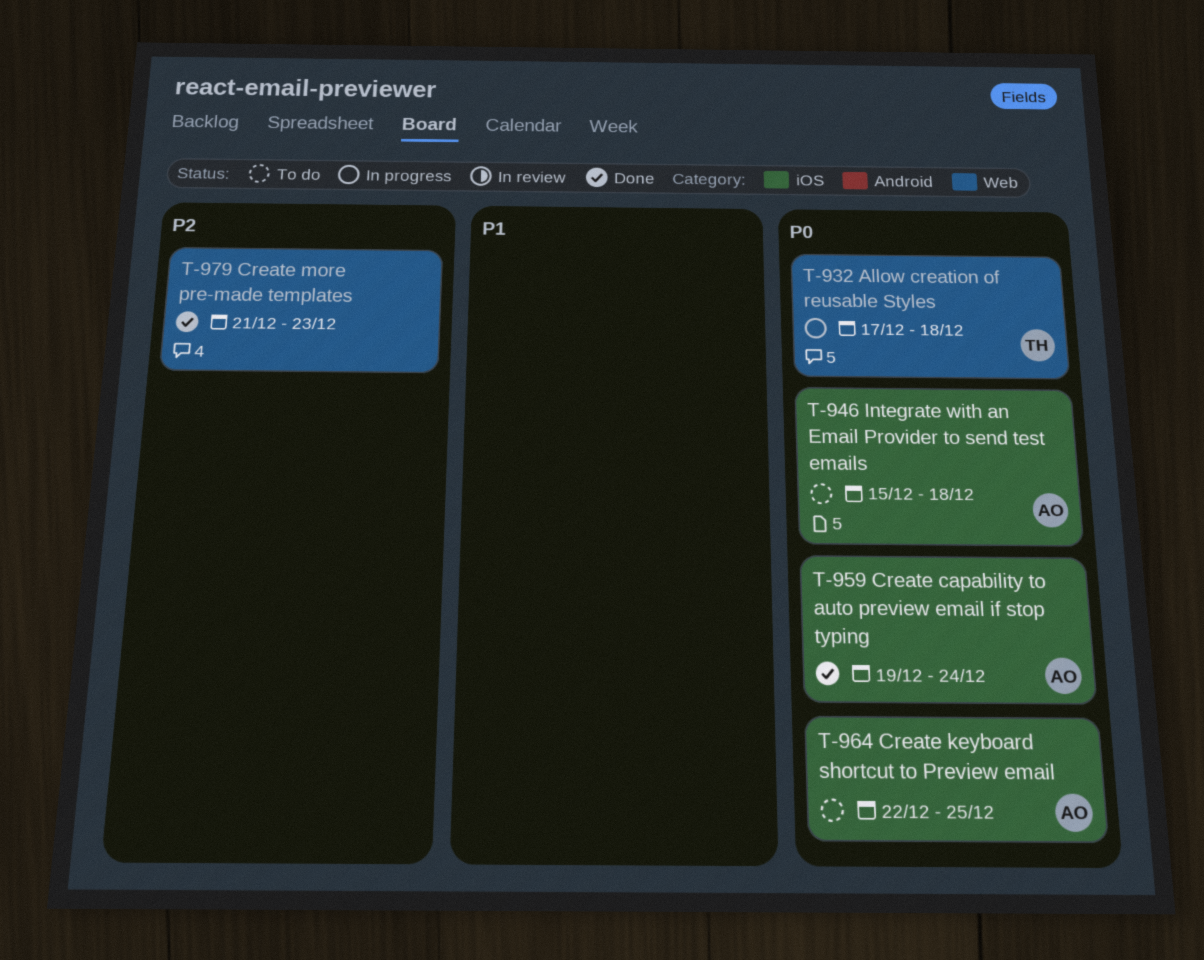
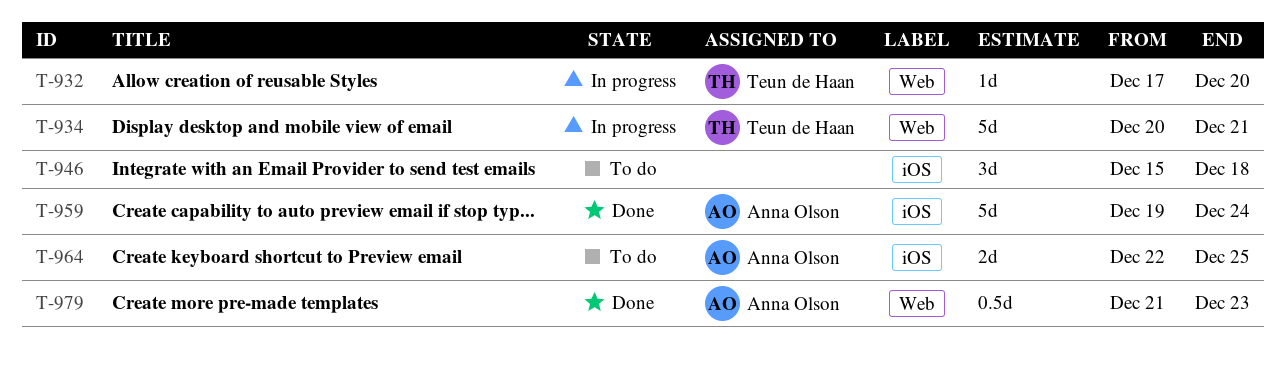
T-932, due: Dec 18 -> Dec 20
T-934: none -> present
T-946, owner: Anna Olson -> none
T-979, owner: none -> Anna Olson

